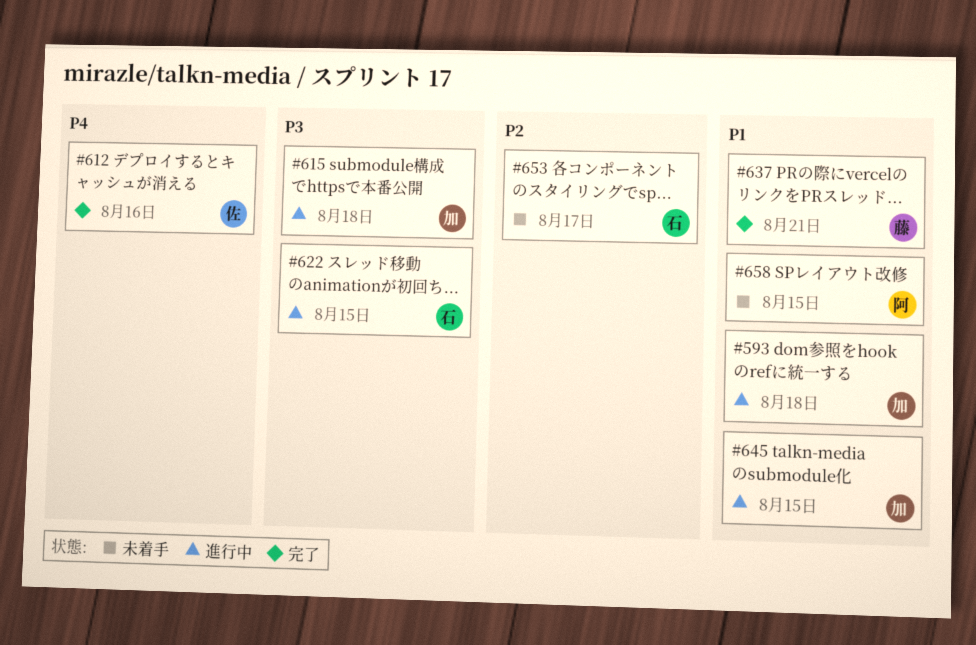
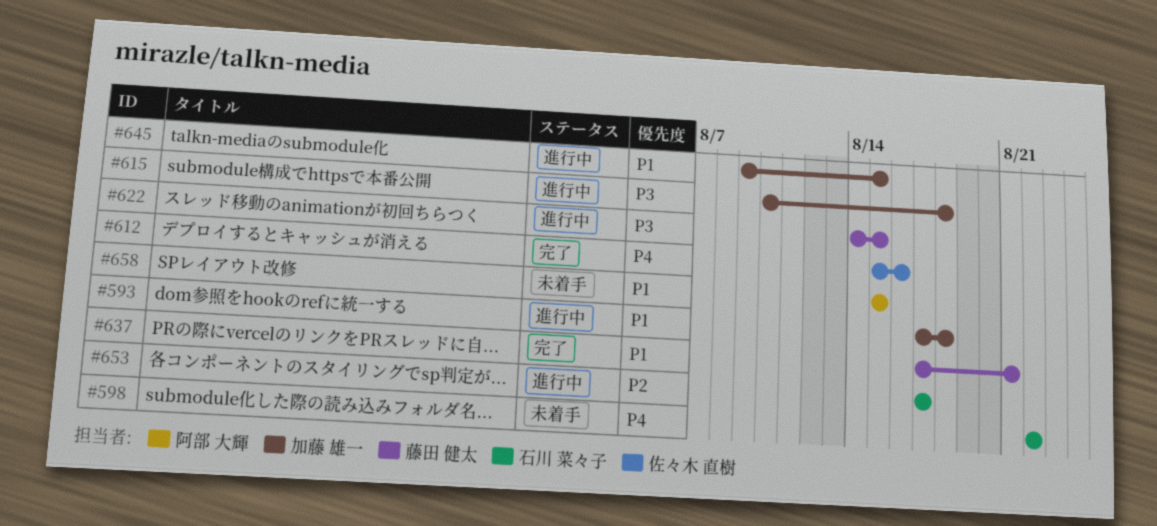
#598: none -> present
#622, owner: 石川 菜々子 -> 藤田 健太
#653, status: 未着手 -> 進行中

